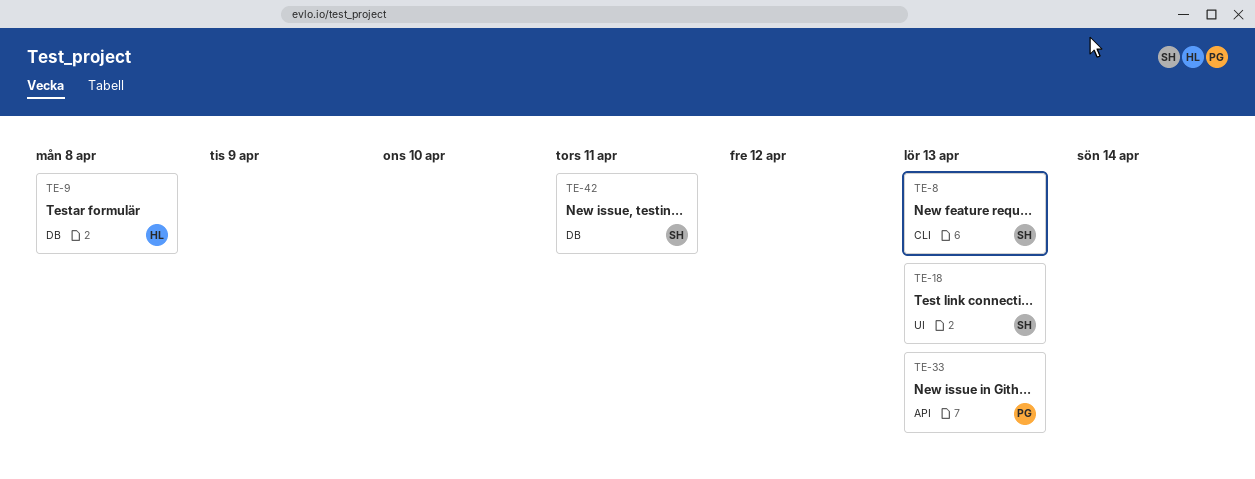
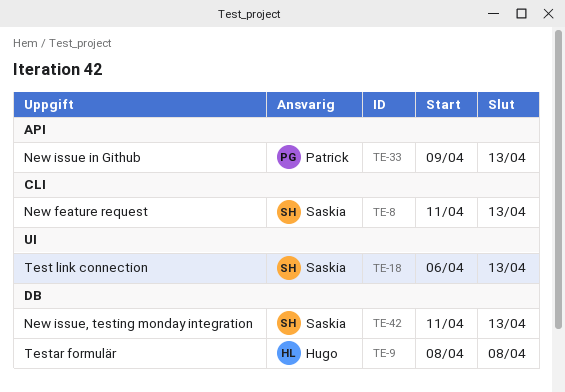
TE-42, due: Apr 11 -> Apr 13

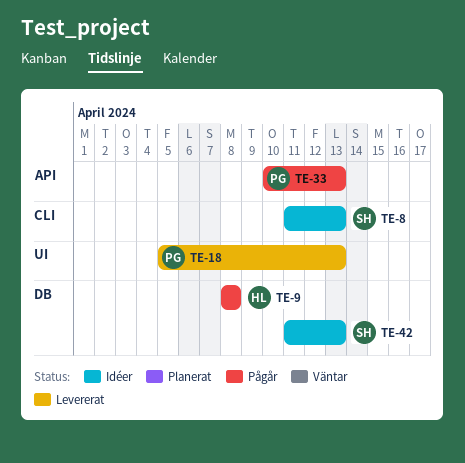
TE-18, owner: Saskia -> Patrick
TE-18, start: Apr 6 -> Apr 5
TE-33, start: Apr 9 -> Apr 10

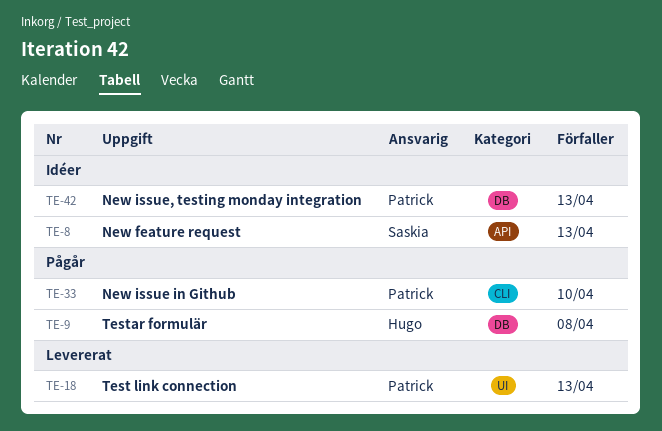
TE-8, label: CLI -> API
TE-33, label: API -> CLI
TE-33, due: Apr 13 -> Apr 10
TE-42, owner: Saskia -> Patrick

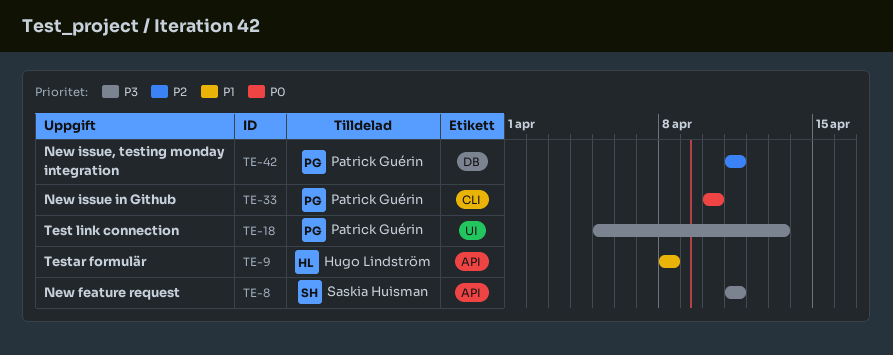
TE-8, due: Apr 13 -> Apr 11
TE-9, label: DB -> API
TE-42, due: Apr 13 -> Apr 11

